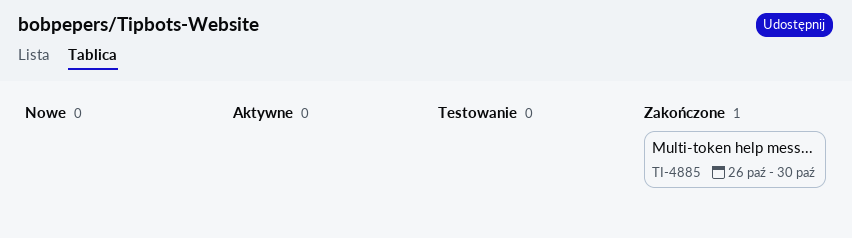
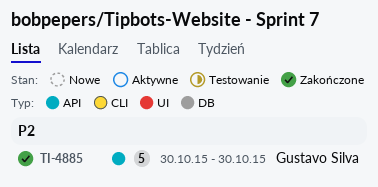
TI-4885, start: Oct 26 -> Oct 30

